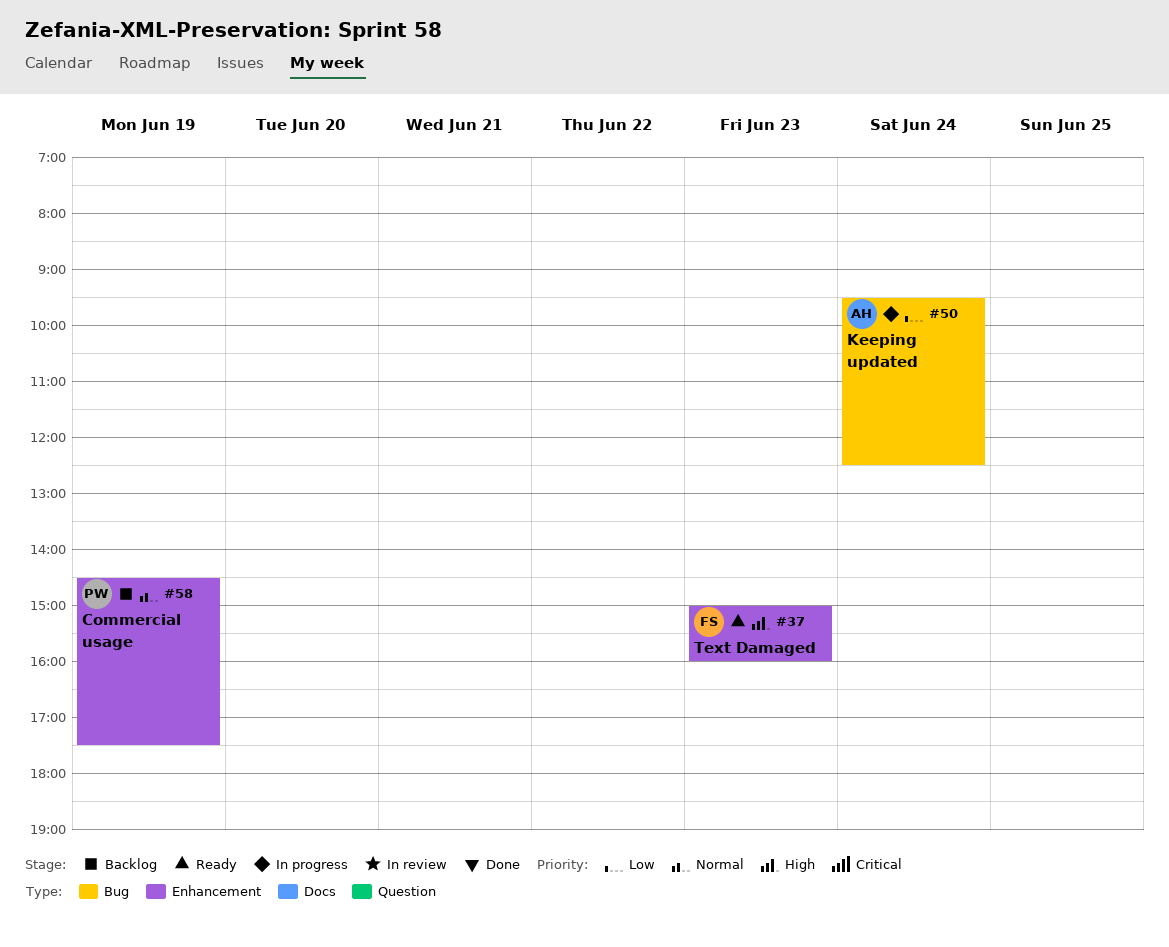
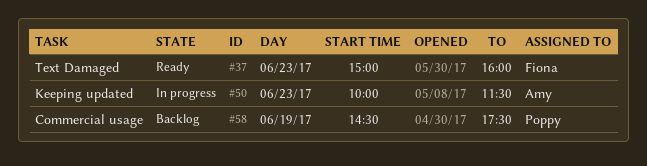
#50, day: Jun 24 -> Jun 23
#50, begins: 09:30 -> 10:00
#50, ends: 12:30 -> 11:30

